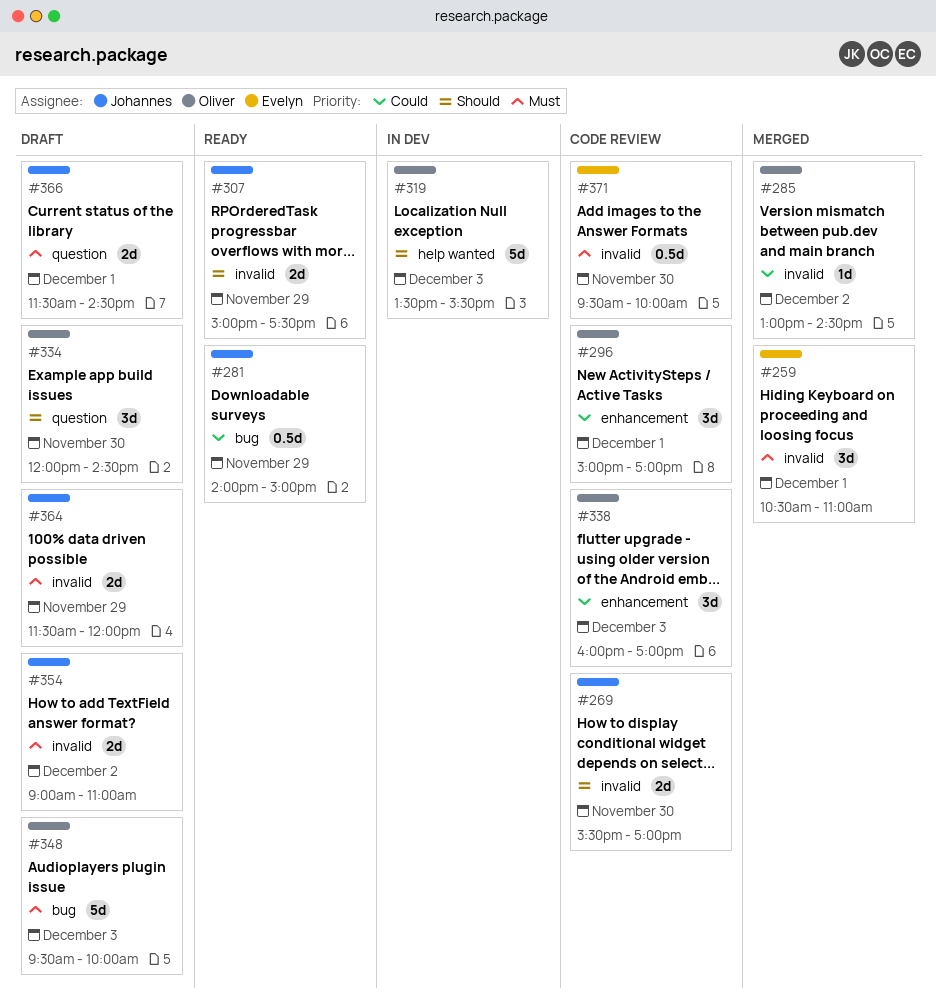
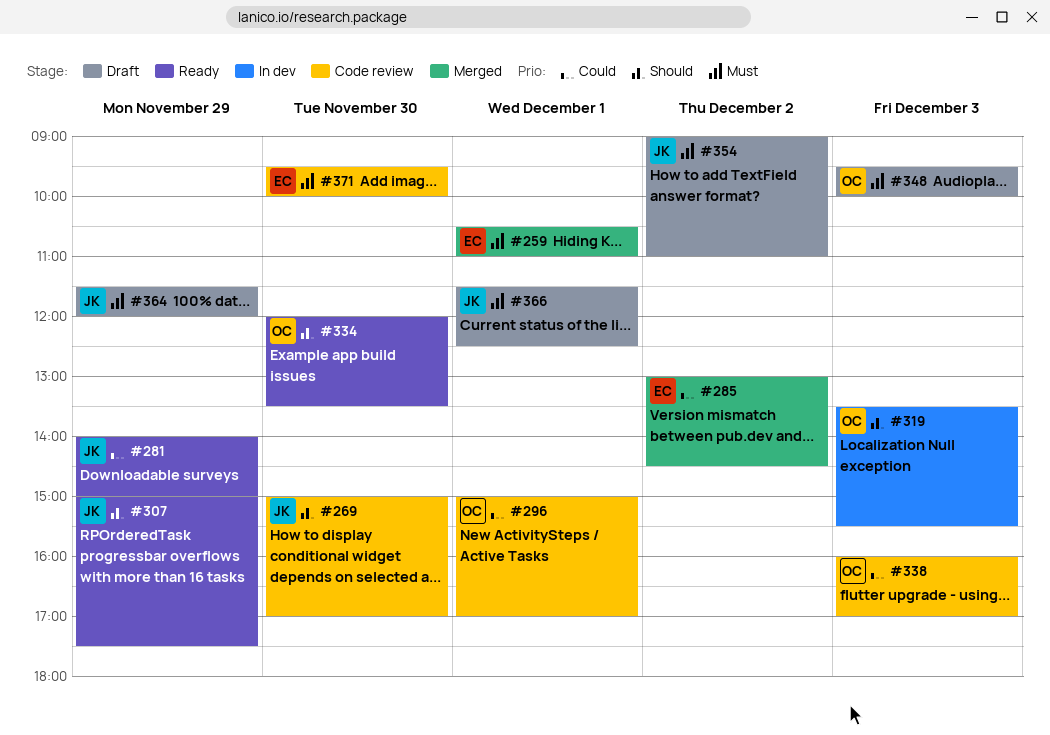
#269, begins: 15:30 -> 15:00
#285, owner: Oliver -> Evelyn
#334, status: Draft -> Ready
#334, ends: 14:30 -> 13:30
#366, ends: 14:30 -> 12:30

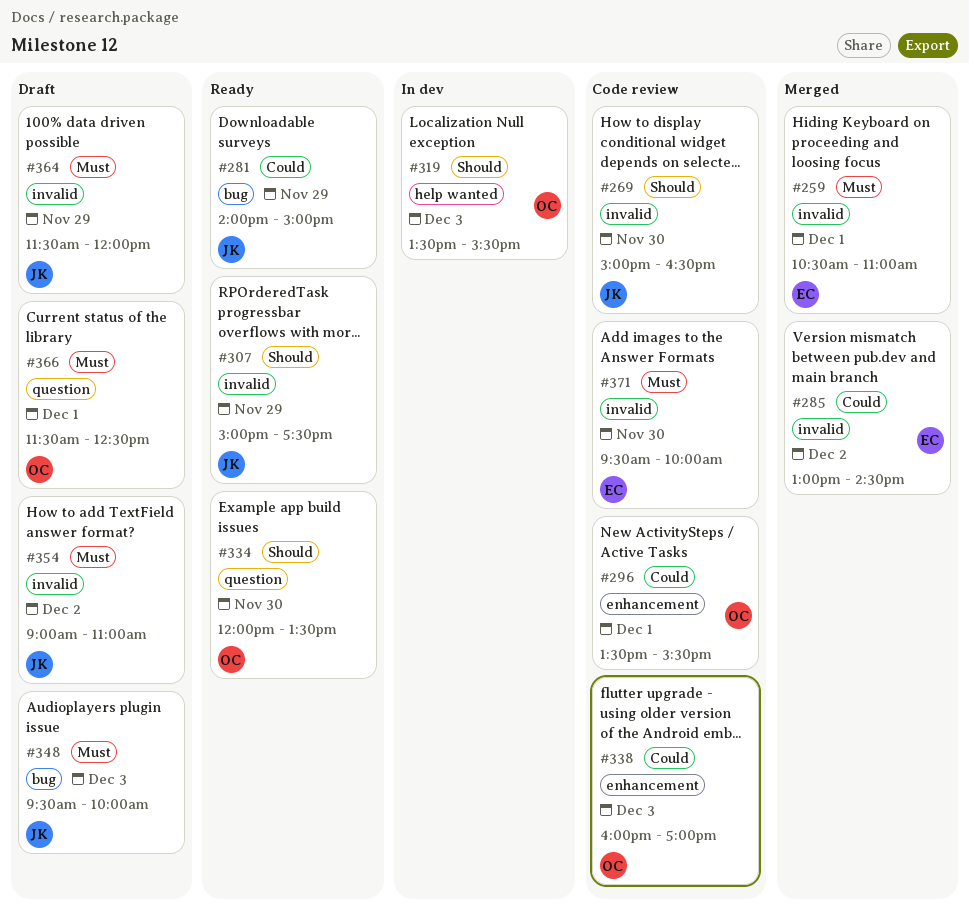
#269, ends: 17:00 -> 16:30
#296, begins: 15:00 -> 13:30
#296, ends: 17:00 -> 15:30
#348, owner: OC -> JK
#366, owner: JK -> OC

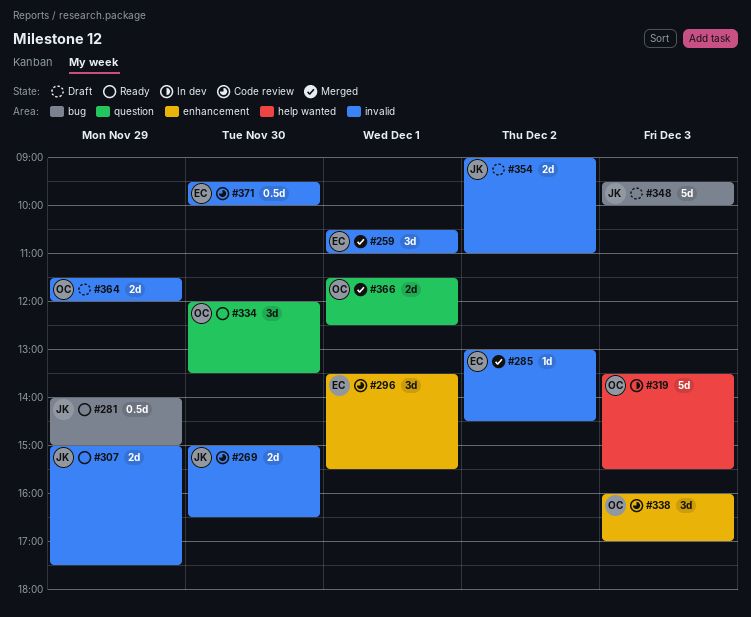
#296, owner: OC -> EC
#364, owner: JK -> OC
#366, status: Draft -> Merged

